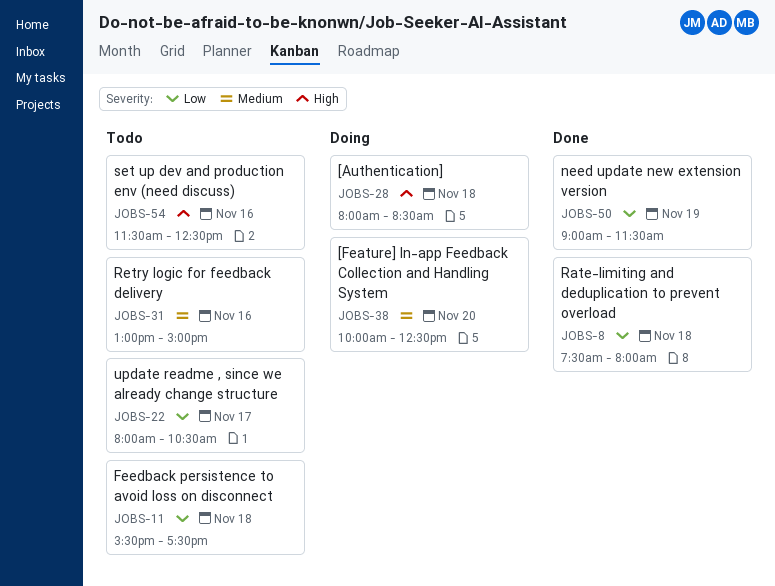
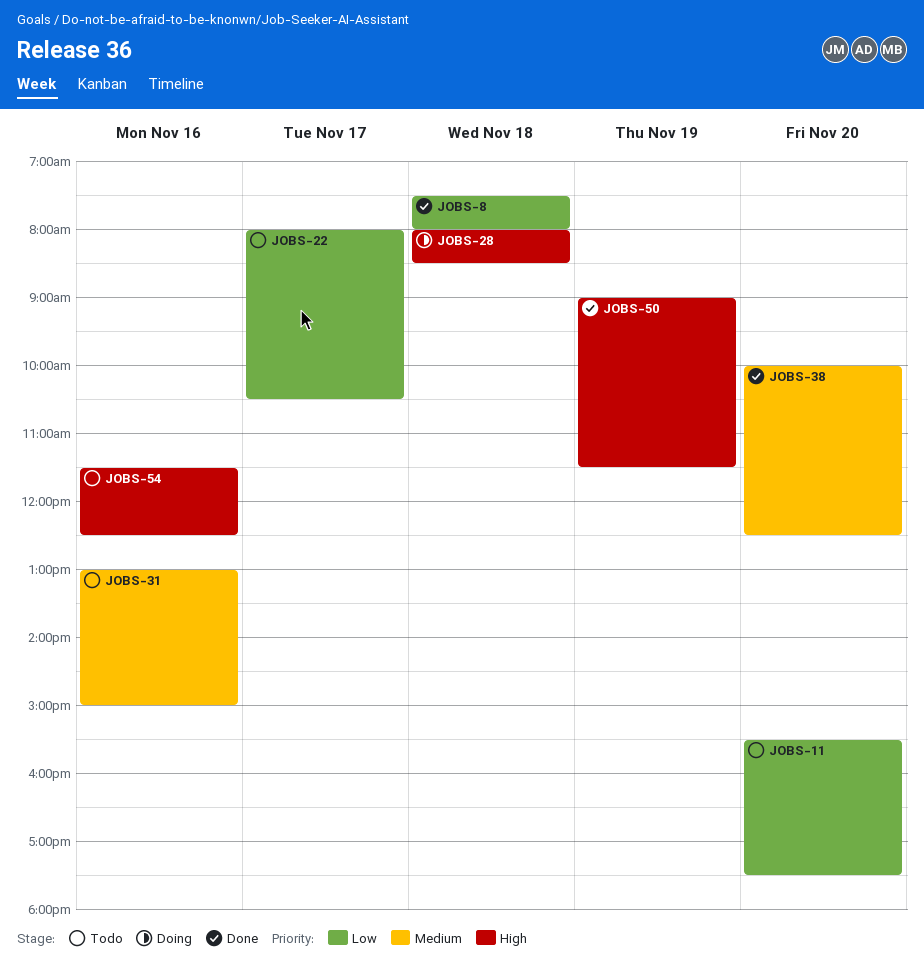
JOBS-11, day: Nov 18 -> Nov 20
JOBS-38, status: Doing -> Done
JOBS-50, priority: Low -> High

